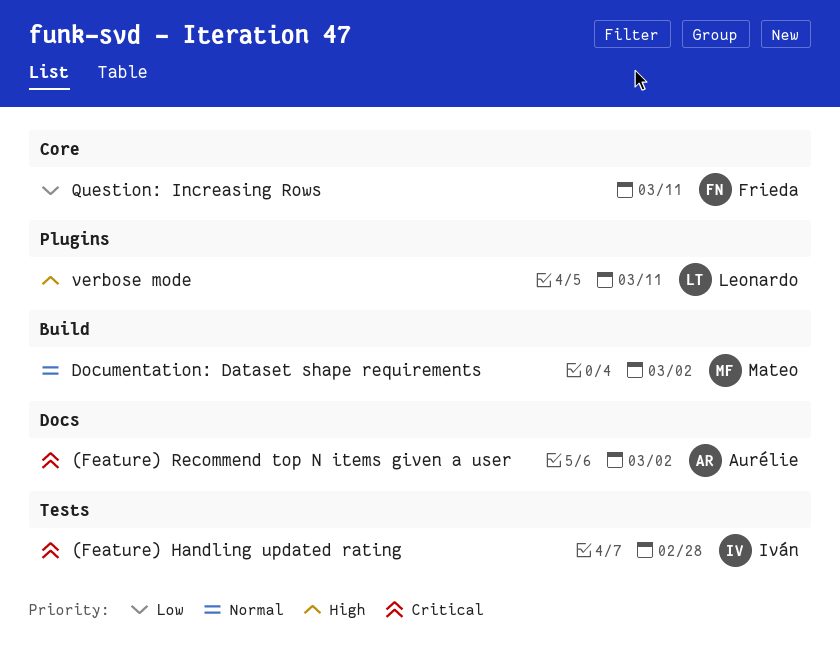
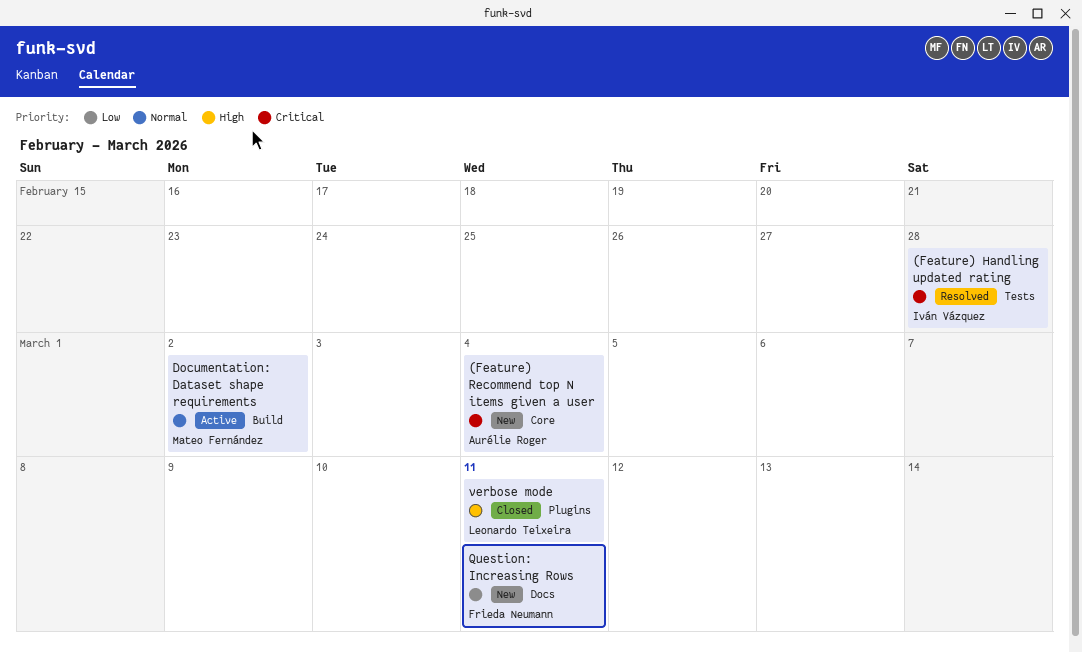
(Feature) Recommend top N items given a user, label: Docs -> Core
(Feature) Recommend top N items given a user, due: Mar 2 -> Mar 4
Question: Increasing Rows, label: Core -> Docs

